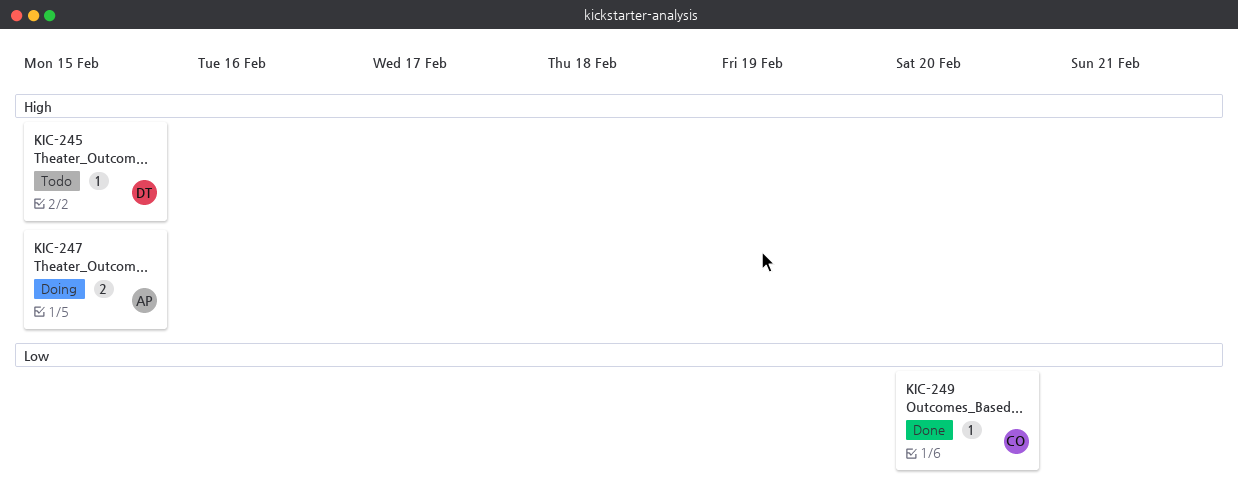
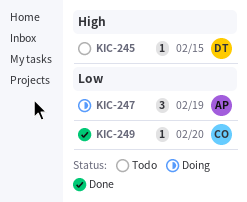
KIC-247, priority: High -> Low
KIC-247, estimate: 2 -> 3
KIC-247, due: Feb 15 -> Feb 19

